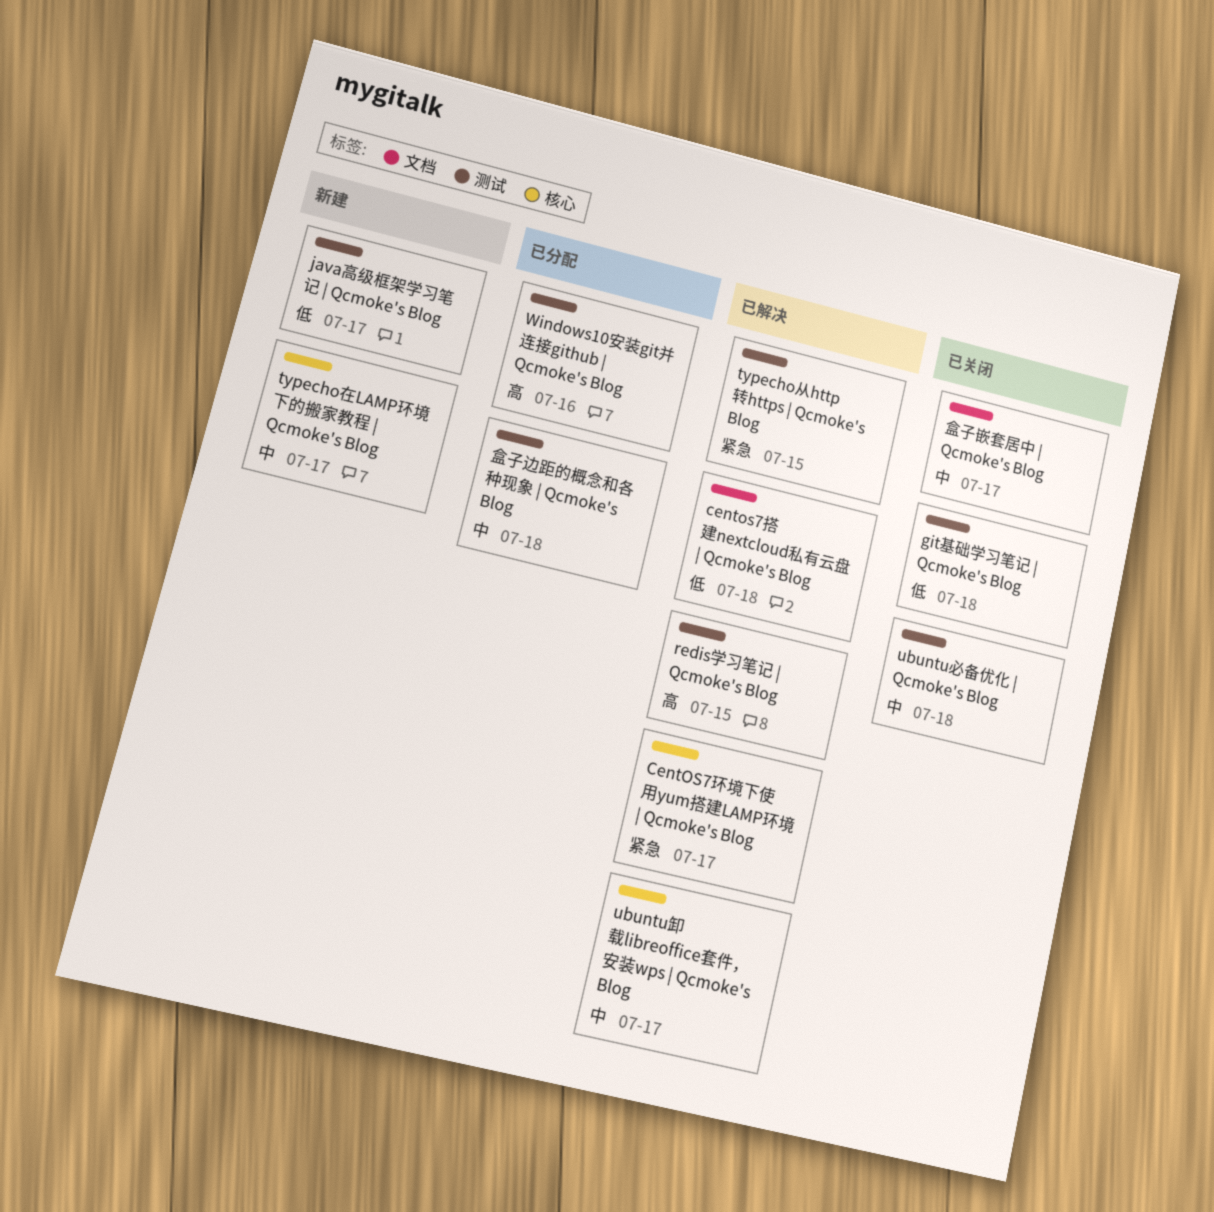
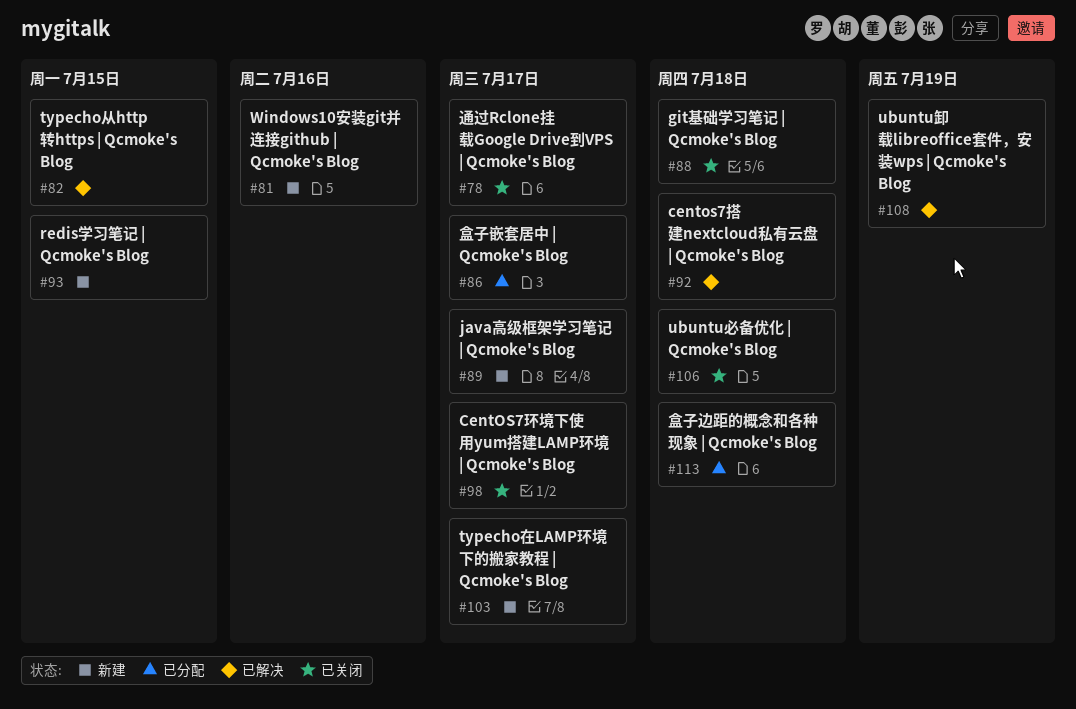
CentOS7环境下使用yum搭建LAMP环境 | Qcmoke's Blog, status: 已解决 -> 已关闭
redis学习笔记 | Qcmoke's Blog, status: 已解决 -> 新建
ubuntu卸载libreoffice套件，安装wps | Qcmoke's Blog, due: Jul 17 -> Jul 19
Windows10安装git并连接github | Qcmoke's Blog, status: 已分配 -> 新建
盒子嵌套居中 | Qcmoke's Blog, status: 已关闭 -> 已分配
通过Rclone挂载Google Drive到VPS | Qcmoke's Blog: none -> present

